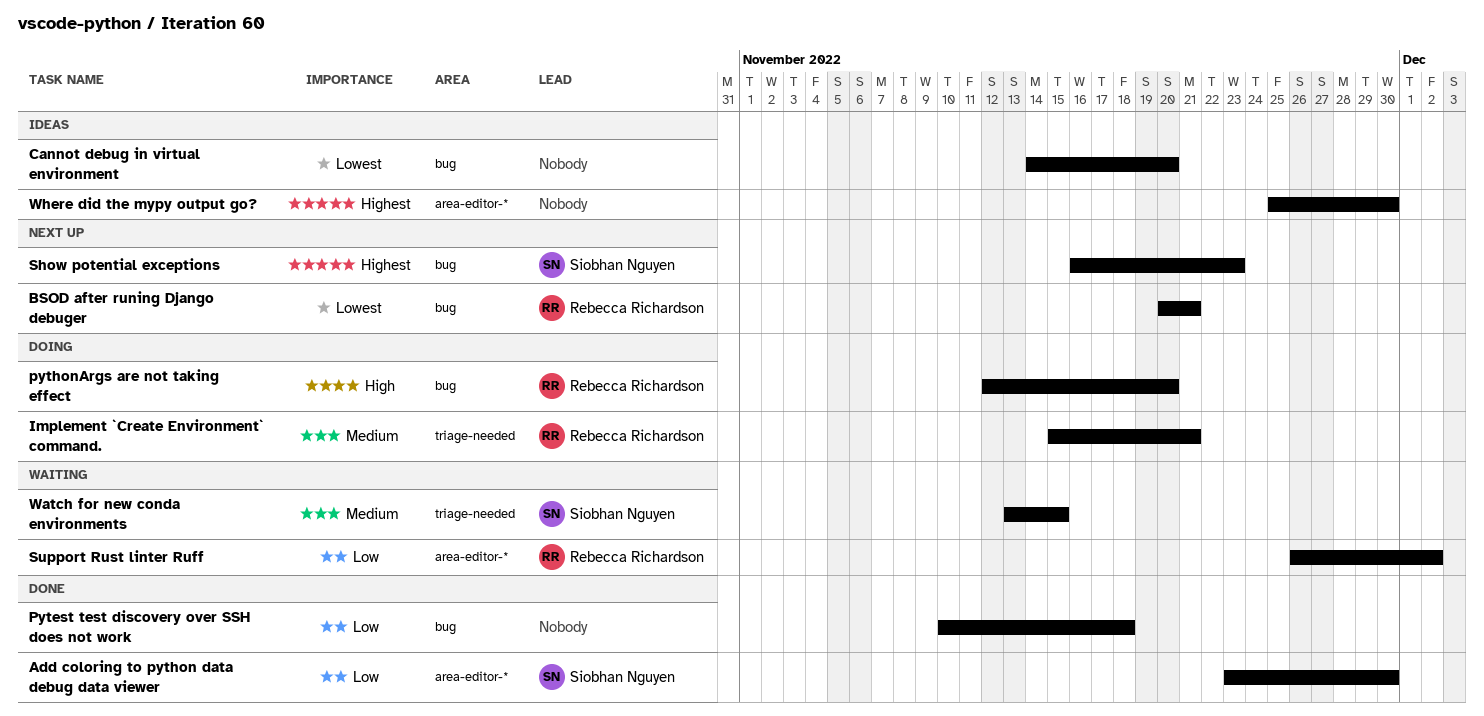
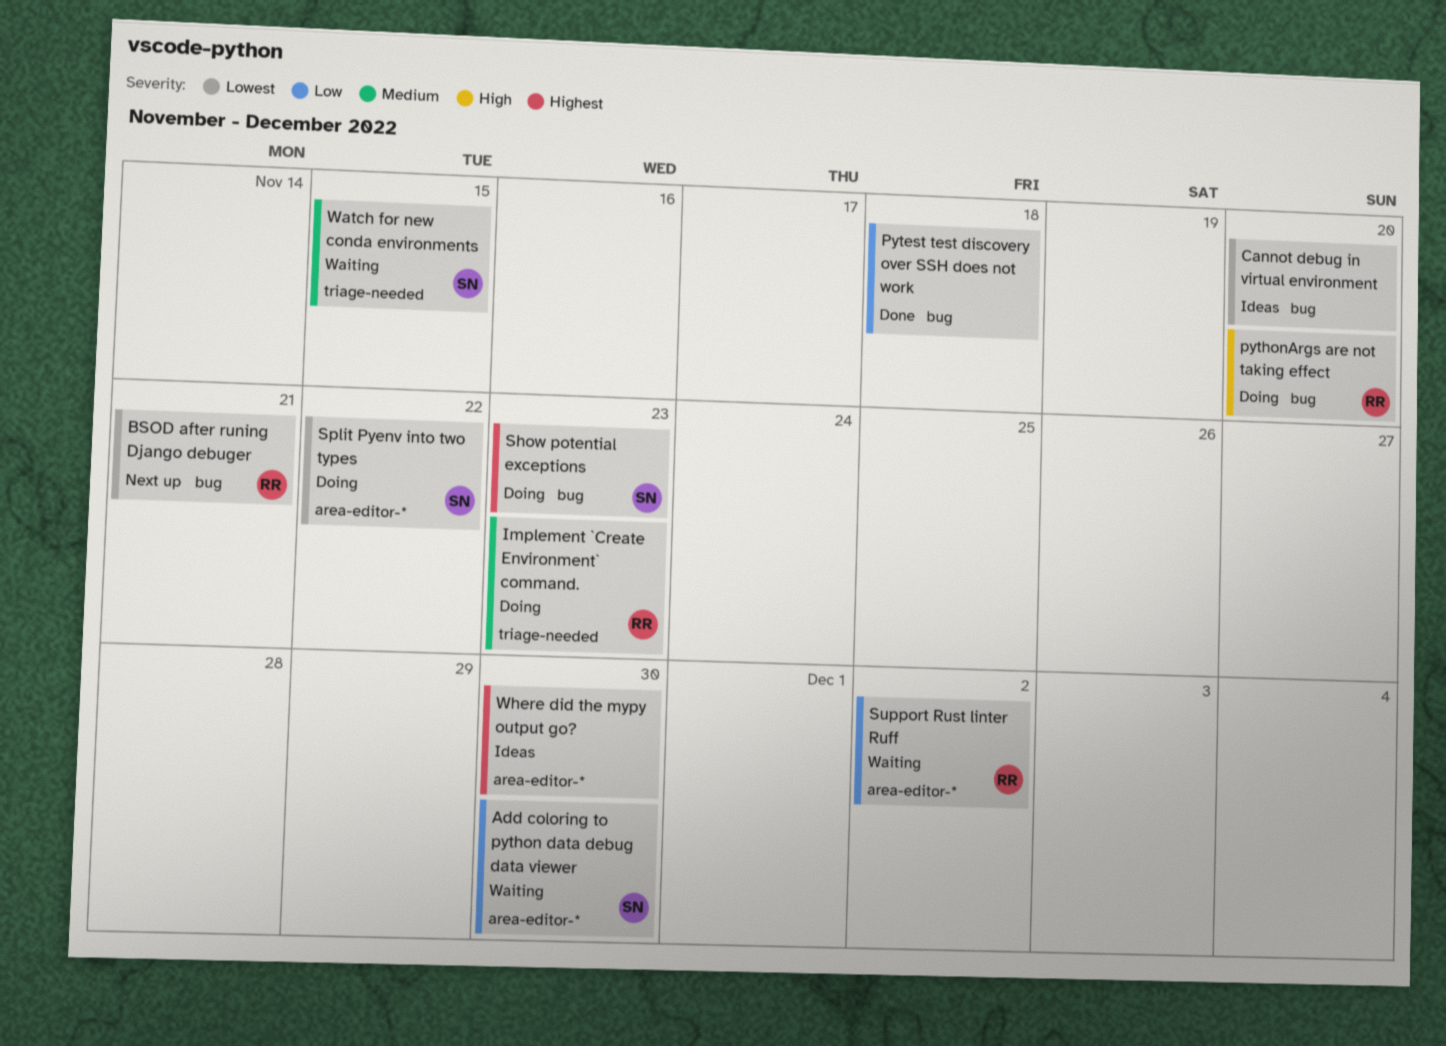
Add coloring to python data debug data viewer, status: Done -> Waiting
Implement `Create Environment` command., due: Nov 21 -> Nov 23
Show potential exceptions, status: Next up -> Doing
Split Pyenv into two types: none -> present

